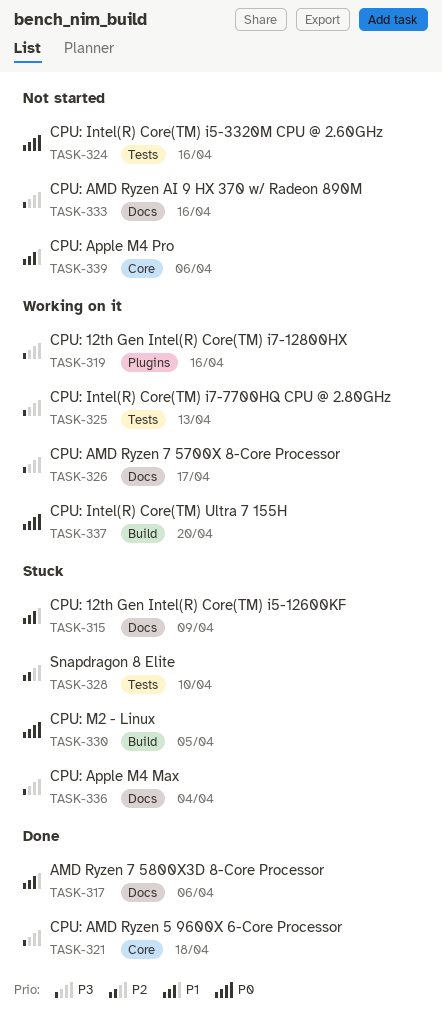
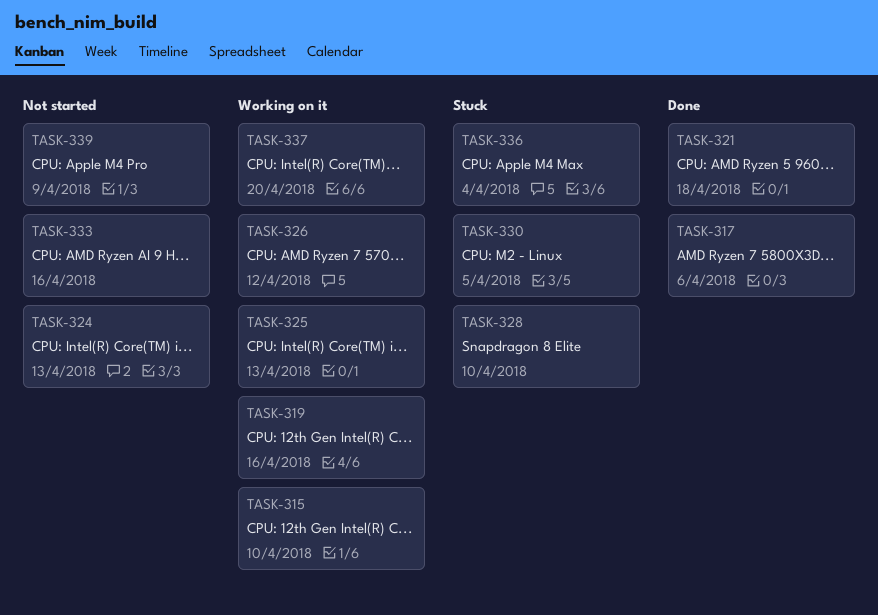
TASK-315, status: Stuck -> Working on it
TASK-315, due: Apr 9 -> Apr 10
TASK-324, due: Apr 16 -> Apr 13
TASK-326, due: Apr 17 -> Apr 12
TASK-339, due: Apr 6 -> Apr 9

